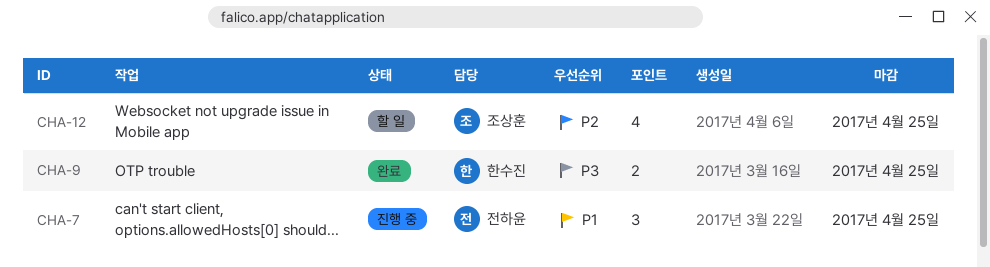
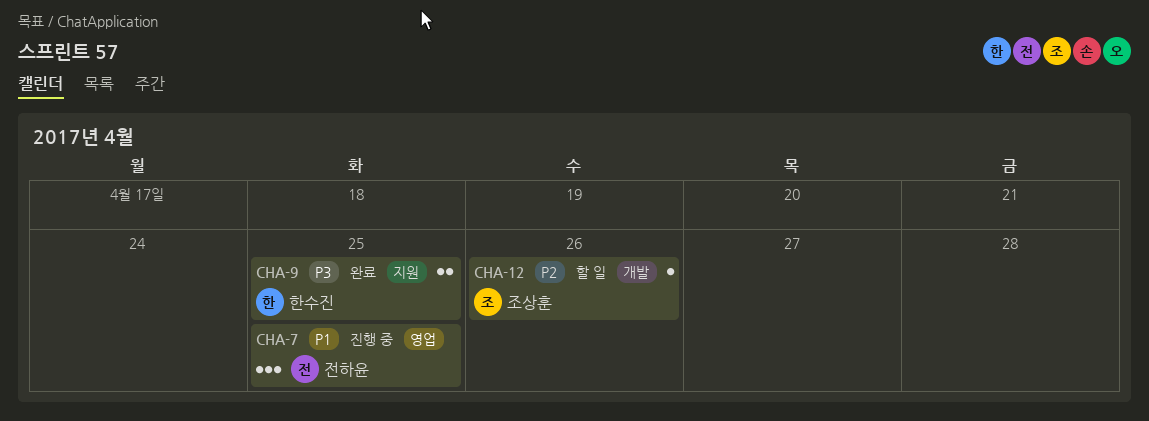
CHA-12, estimate: 4 -> 1
CHA-12, due: Apr 25 -> Apr 26

